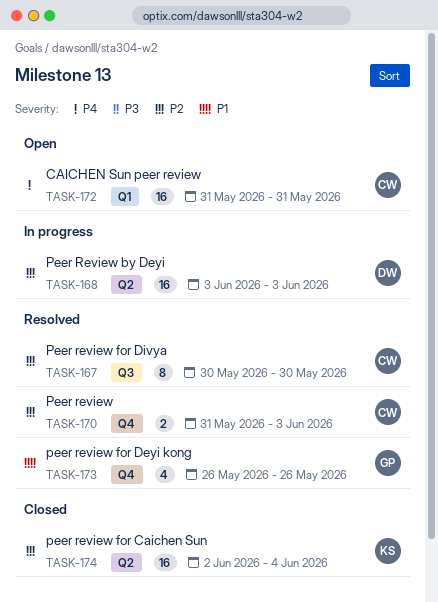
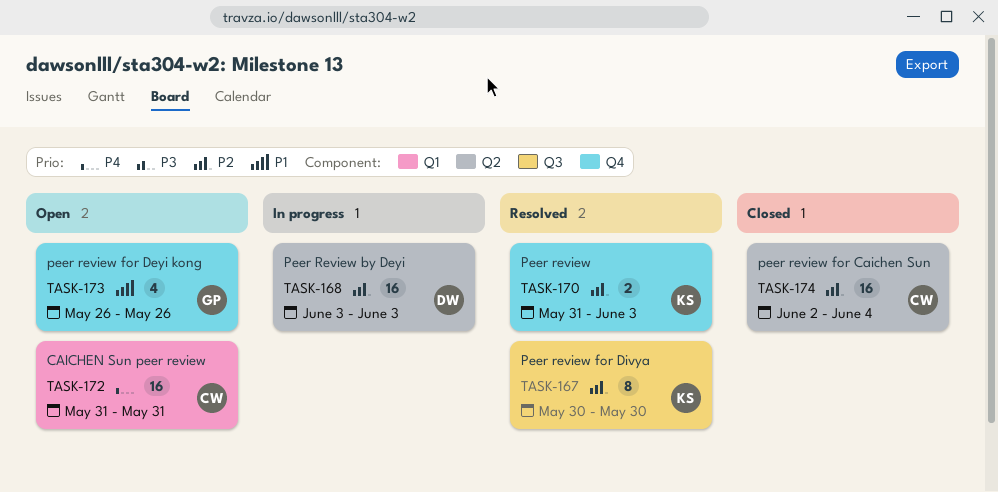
TASK-167, owner: CW -> KS
TASK-170, owner: CW -> KS
TASK-173, status: Resolved -> Open
TASK-174, owner: KS -> CW

